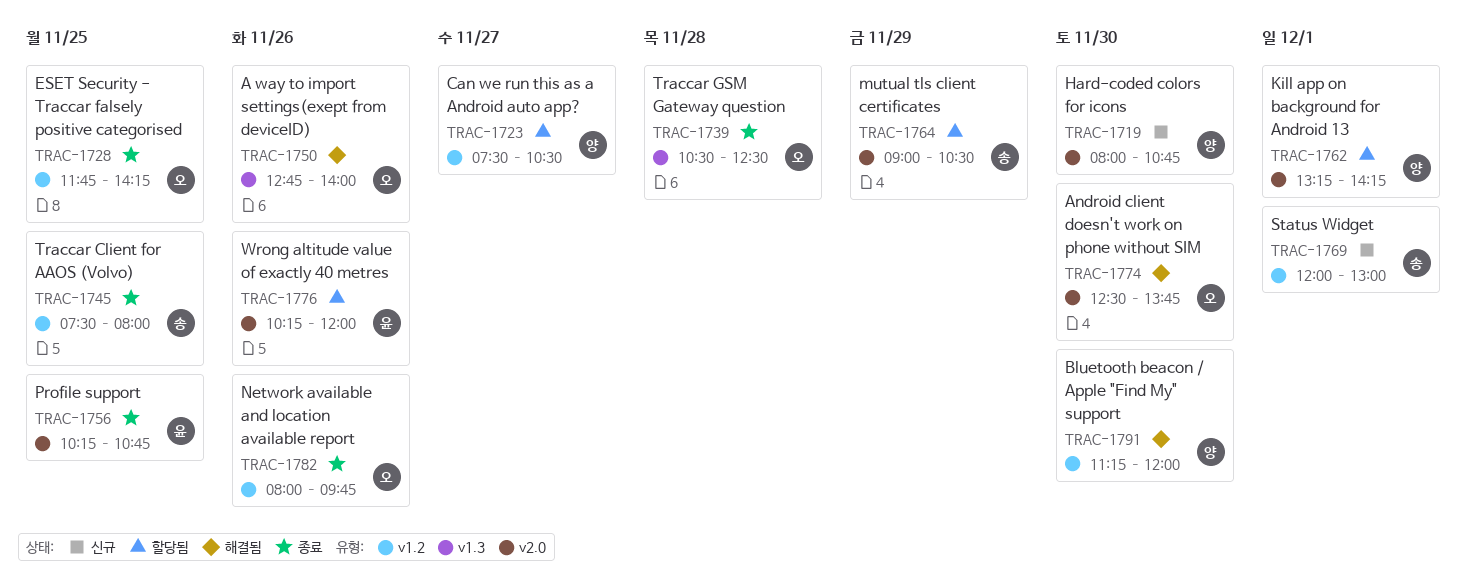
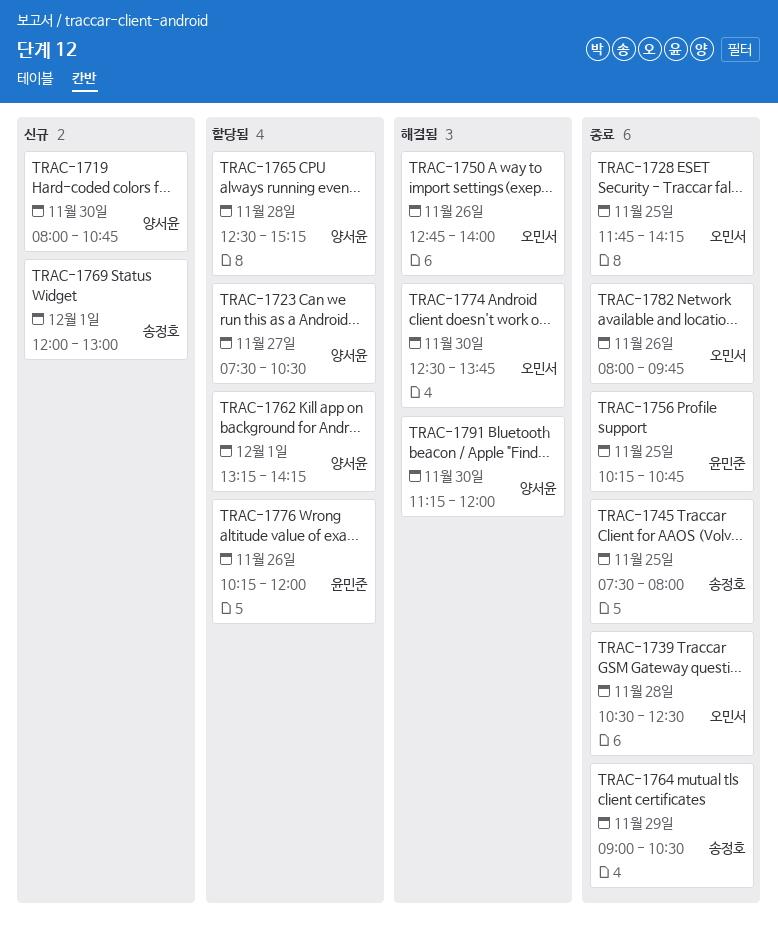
TRAC-1764, status: 할당됨 -> 종료
TRAC-1765: none -> present

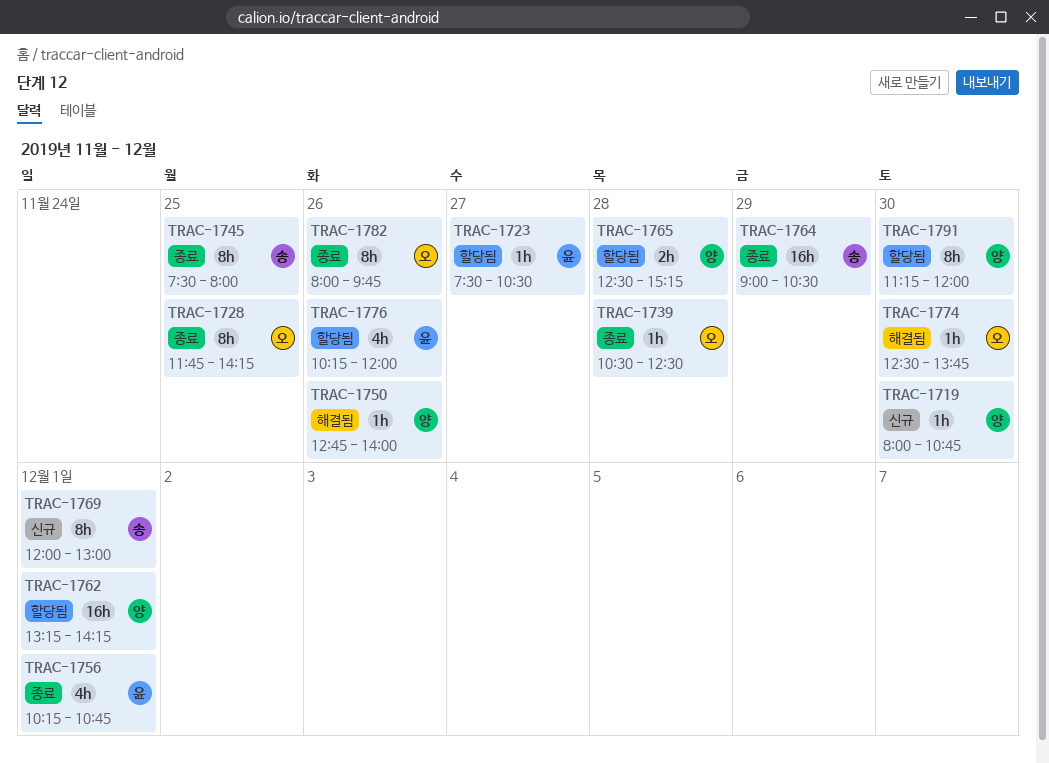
TRAC-1723, owner: 양서윤 -> 윤민준
TRAC-1750, owner: 오민서 -> 양서윤
TRAC-1756, day: Nov 25 -> Dec 1
TRAC-1791, status: 해결됨 -> 할당됨

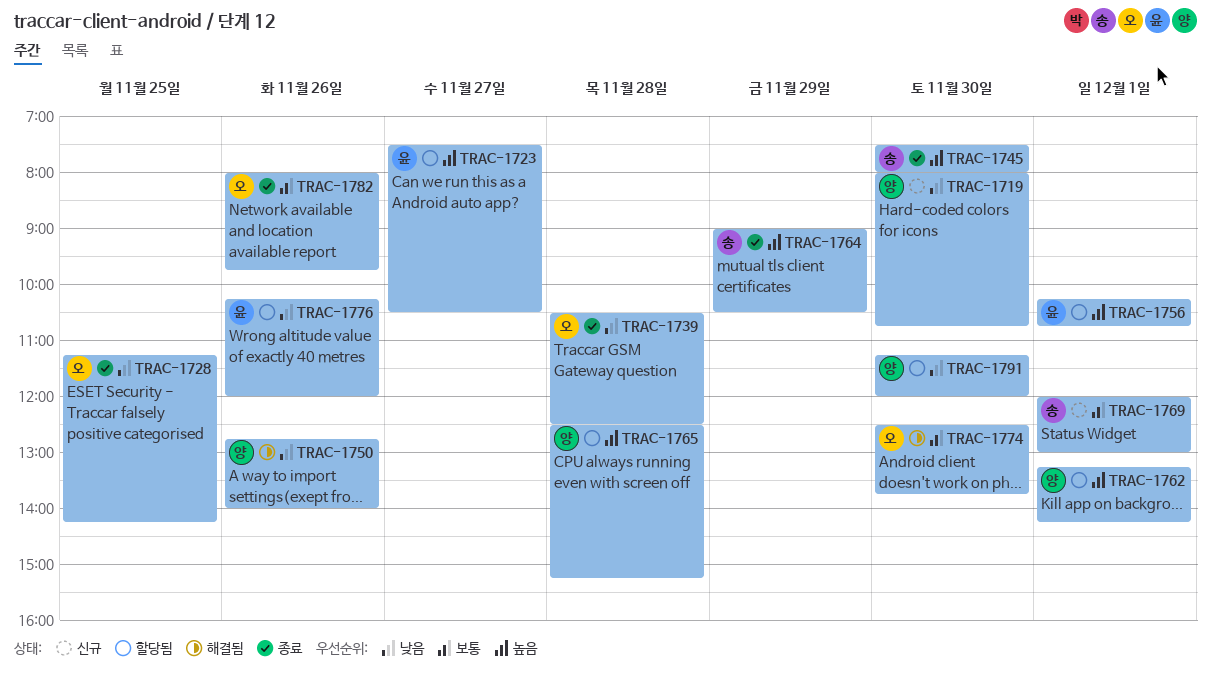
TRAC-1728, begins: 11:45 -> 11:15
TRAC-1745, day: Nov 25 -> Nov 30
TRAC-1756, status: 종료 -> 할당됨

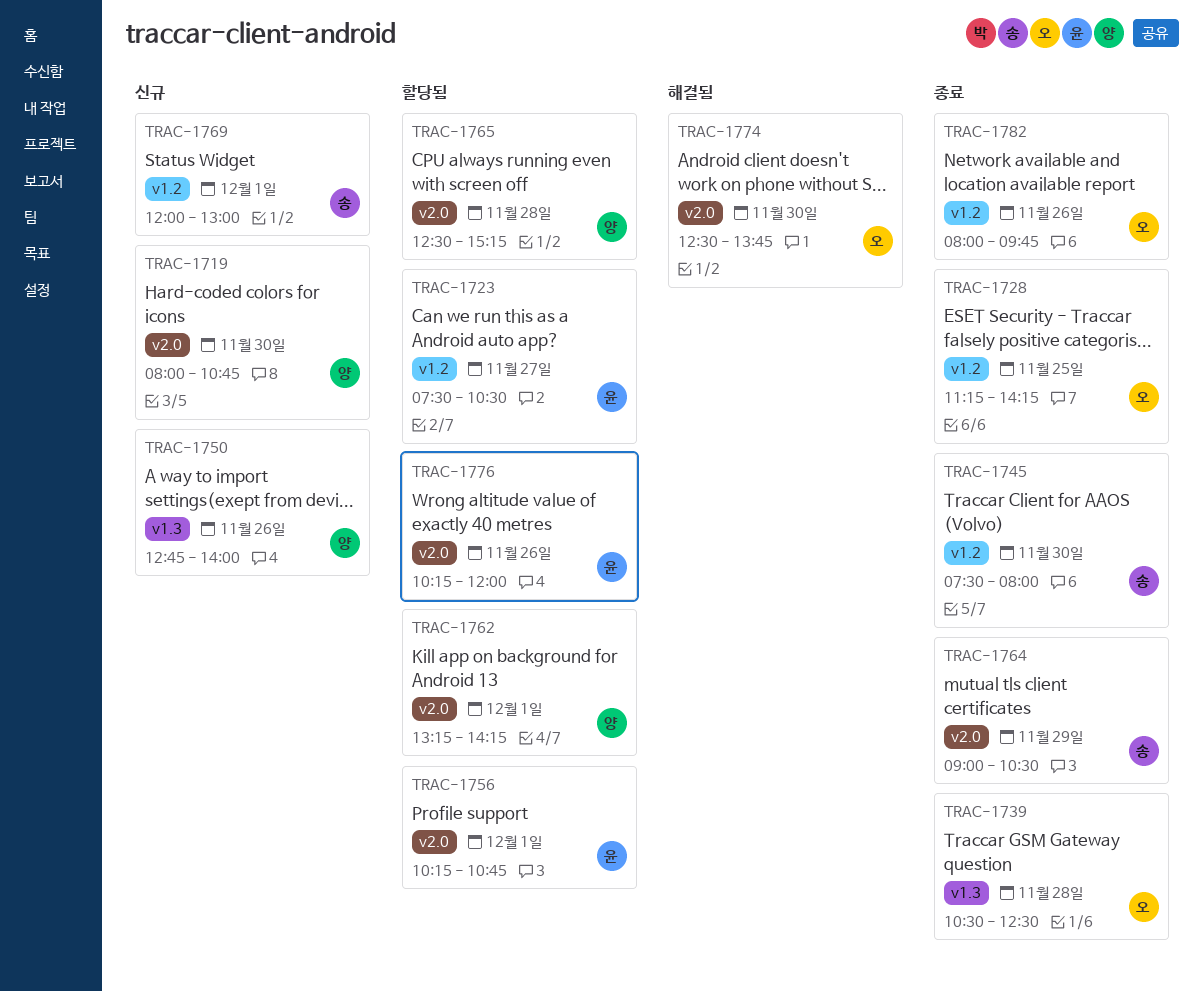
TRAC-1750, status: 해결됨 -> 신규
TRAC-1791: present -> none

